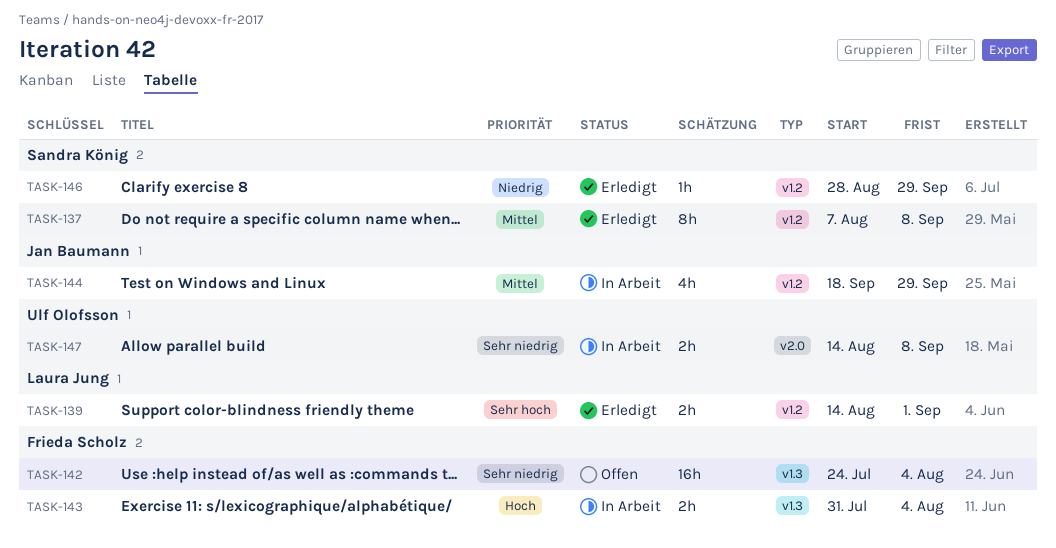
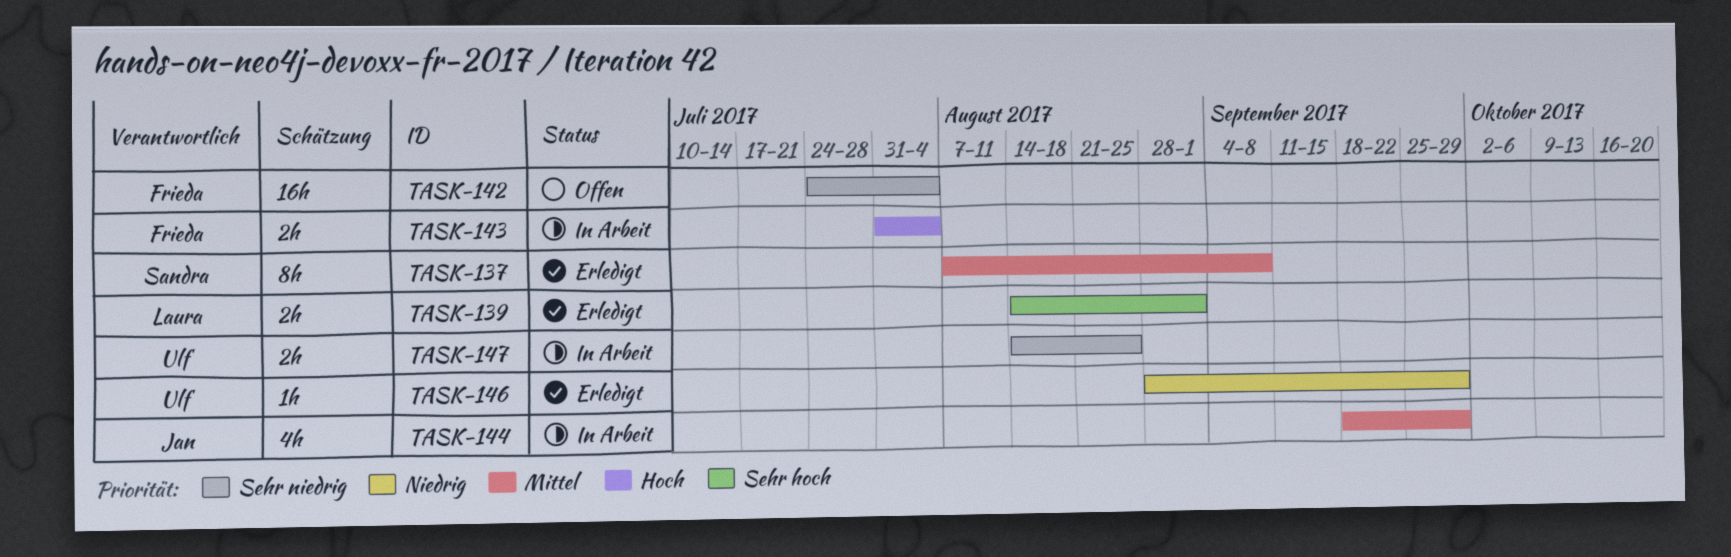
TASK-146, owner: Sandra König -> Ulf Olofsson
TASK-147, due: Sep 8 -> Aug 25

